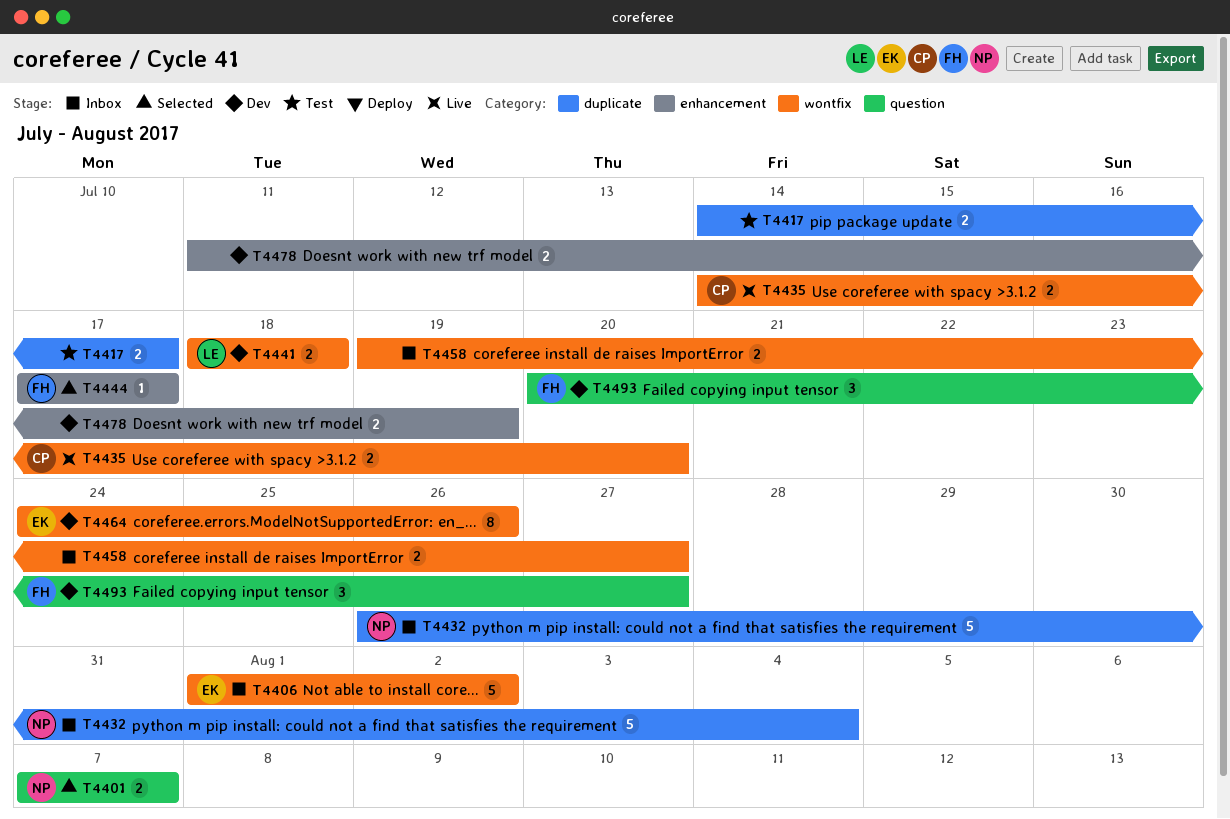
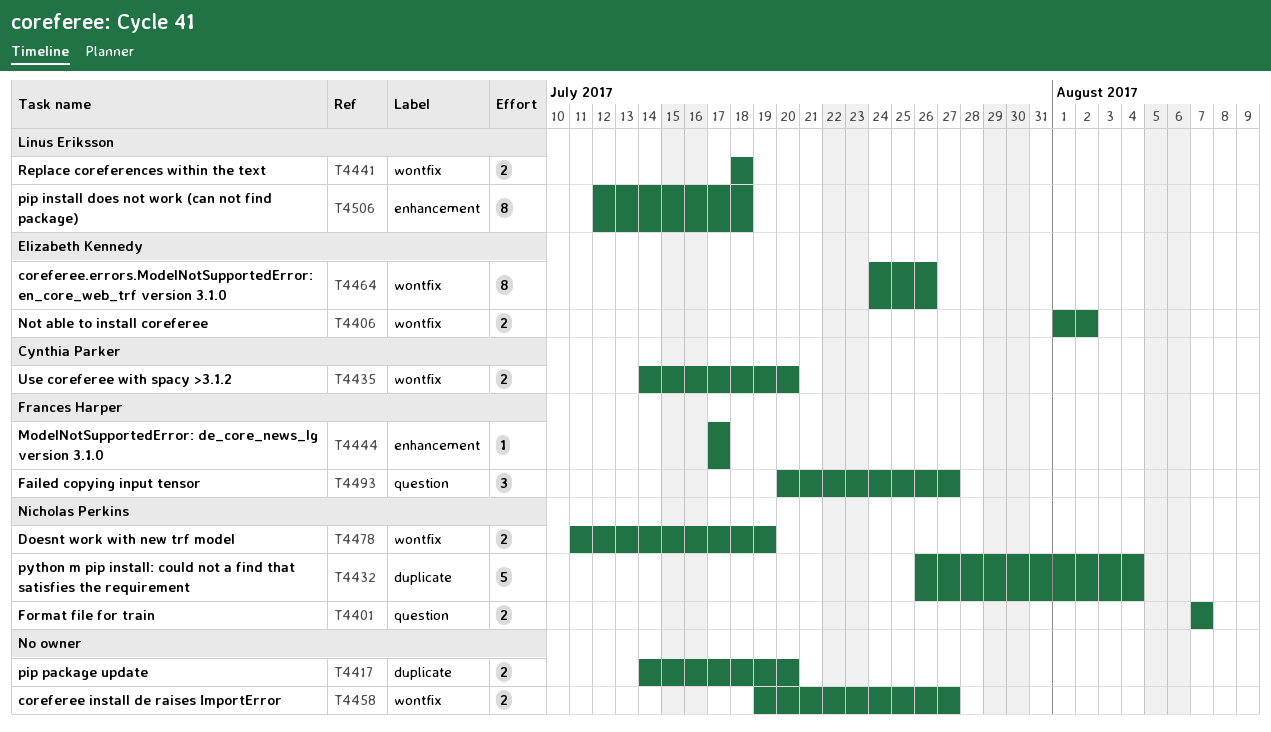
T4406, estimate: 5 -> 2
T4417, due: Jul 17 -> Jul 20
T4478, owner: none -> Nicholas Perkins
T4478, label: enhancement -> wontfix
T4506: none -> present

